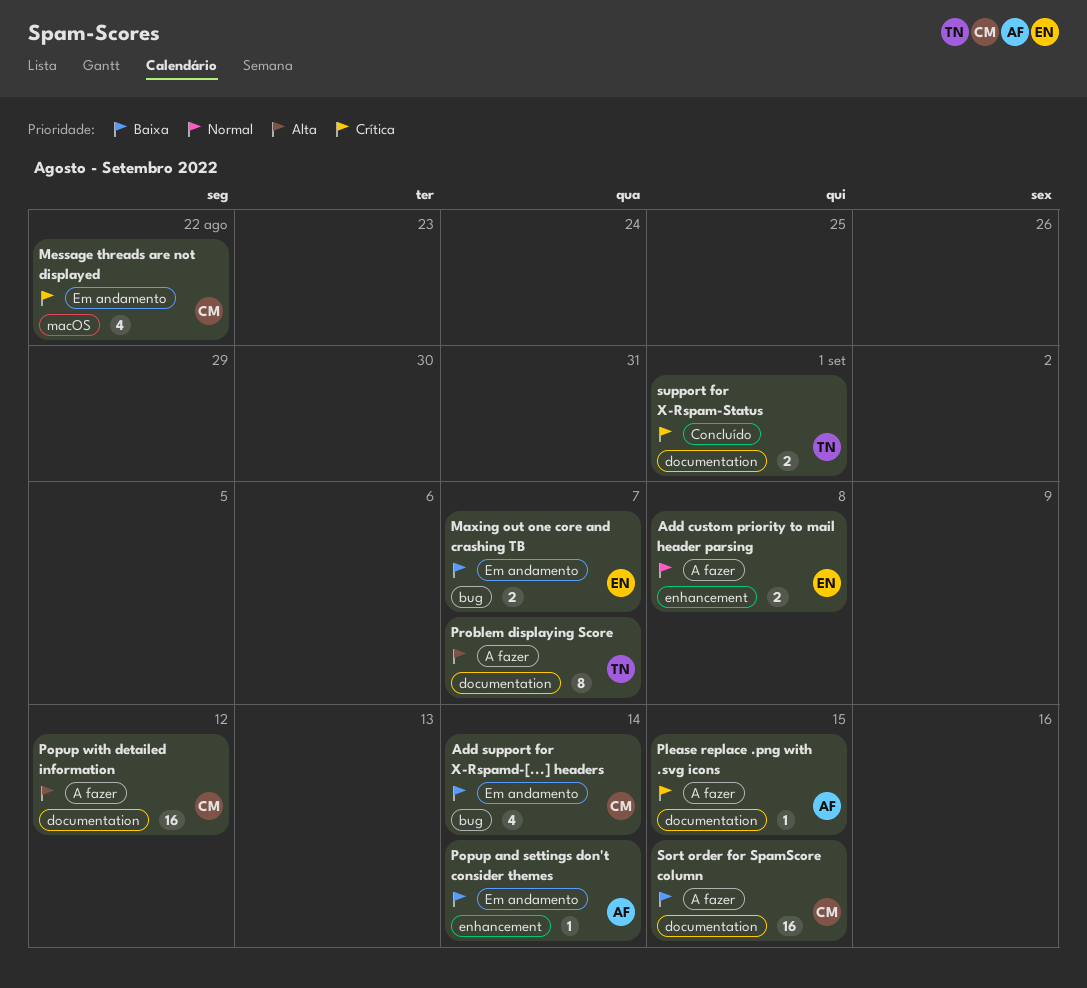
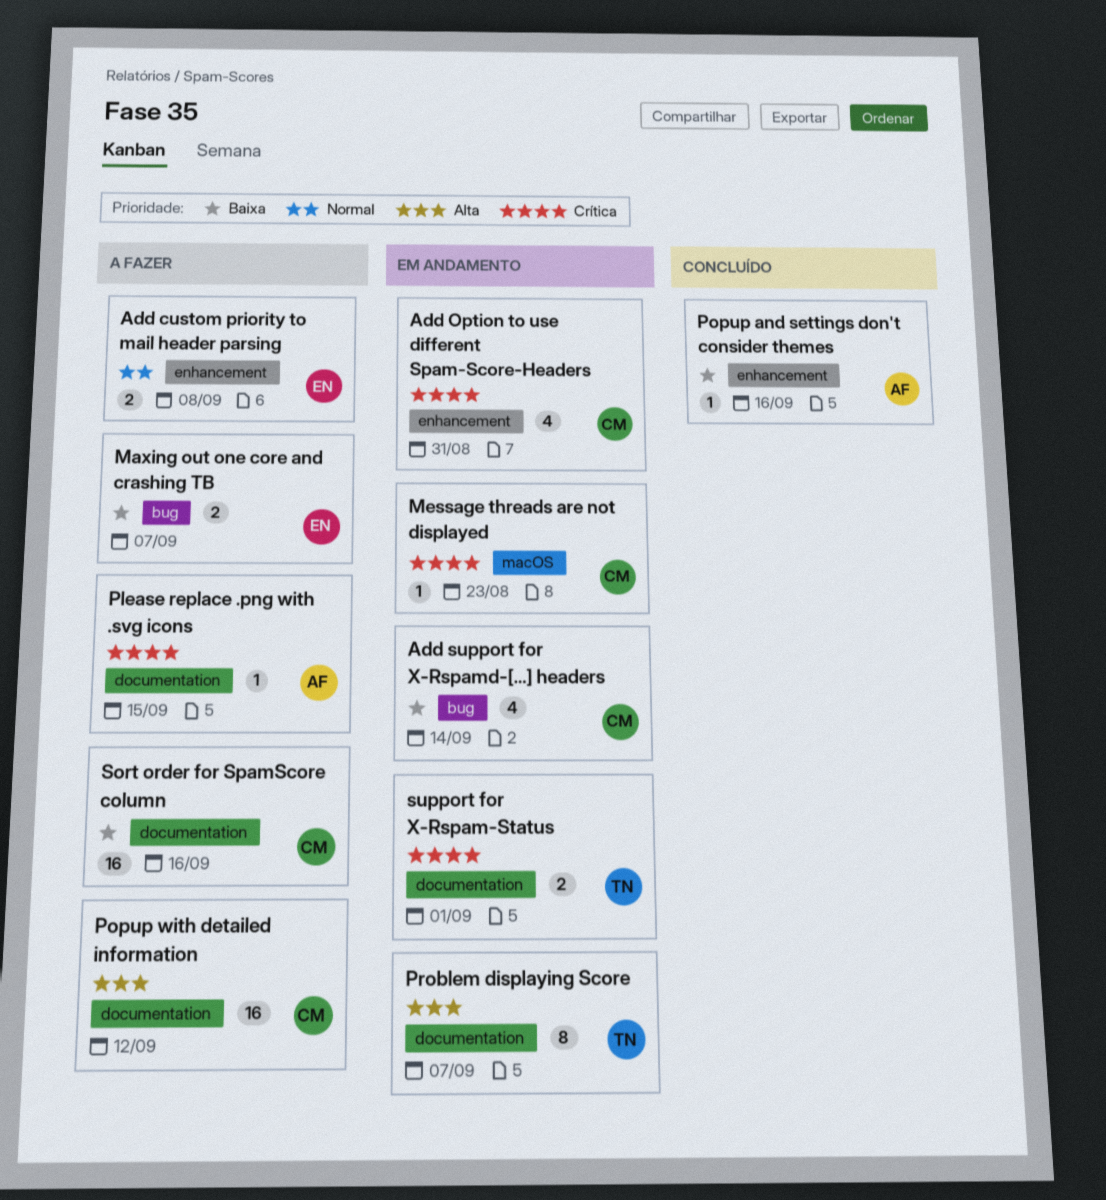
Add Option to use different Spam-Score-Headers: none -> present
Maxing out one core and crashing TB, status: Em andamento -> A fazer
Message threads are not displayed, estimate: 4 -> 1
Message threads are not displayed, due: Aug 22 -> Aug 23
Popup and settings don't consider themes, status: Em andamento -> Concluído
Popup and settings don't consider themes, due: Sep 14 -> Sep 16
Problem displaying Score, status: A fazer -> Em andamento
Sort order for SpamScore column, due: Sep 15 -> Sep 16
support for X-Rspam-Status, status: Concluído -> Em andamento

